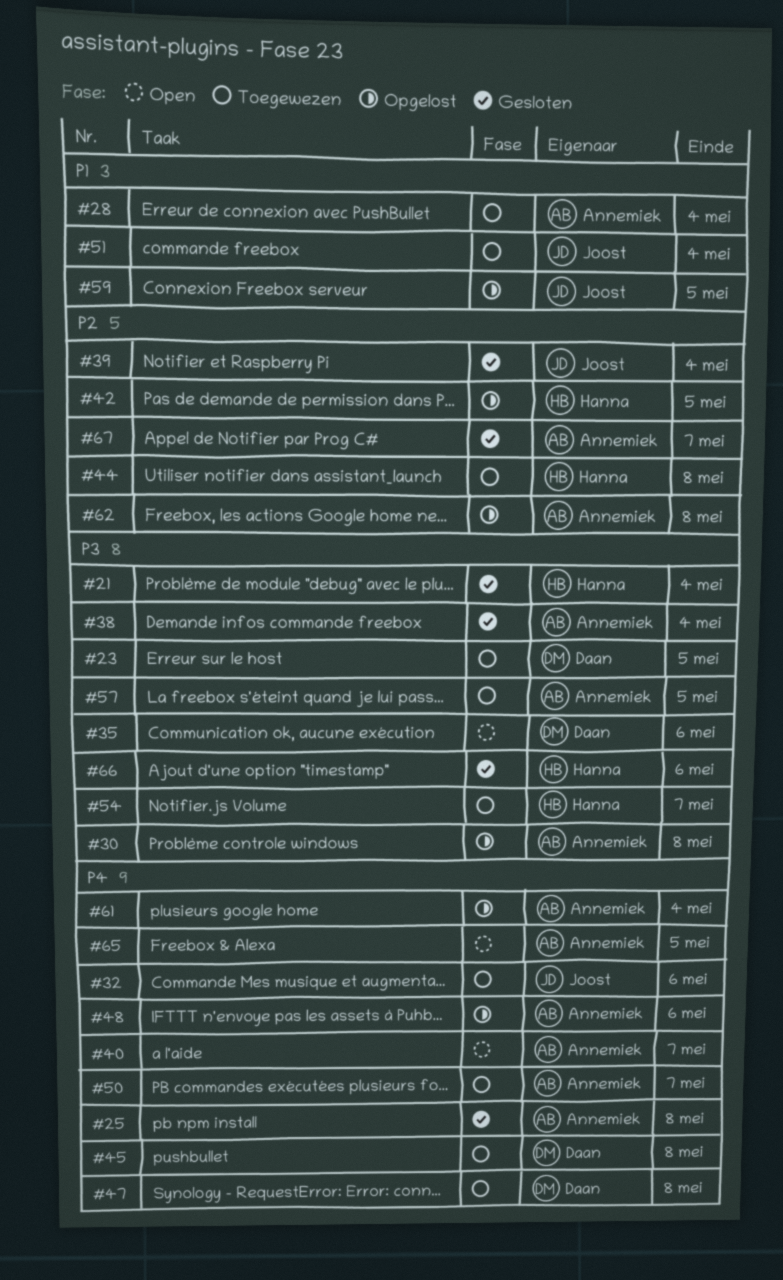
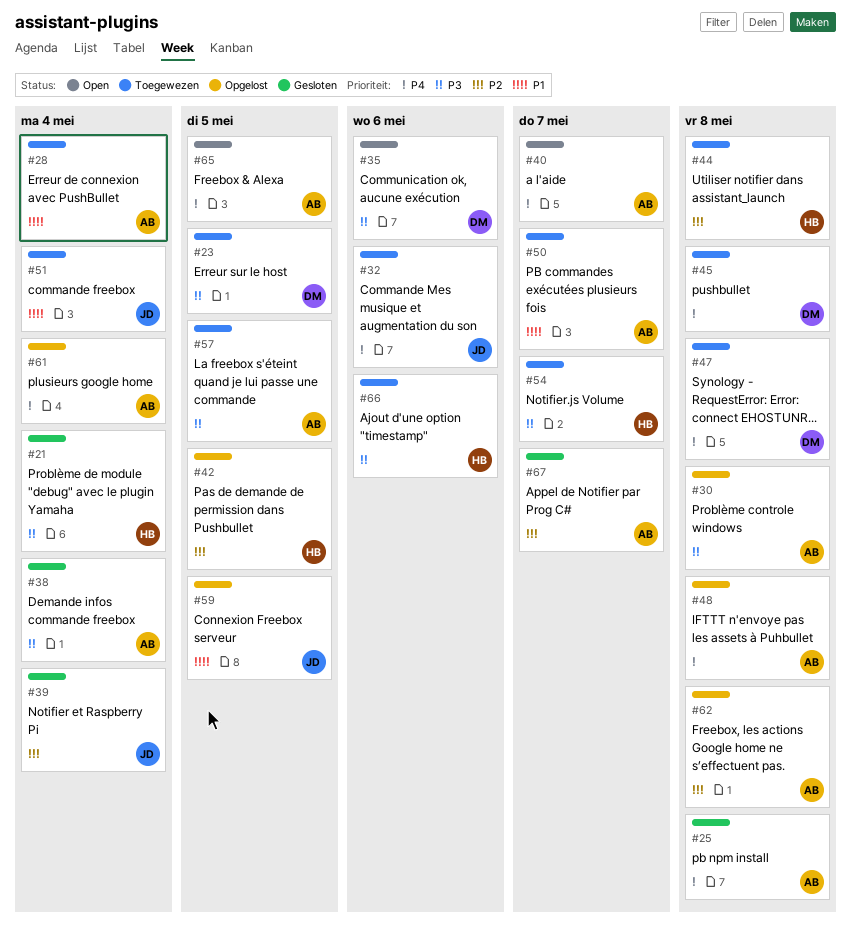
#48, due: May 6 -> May 8
#50, priority: P4 -> P1
#66, status: Gesloten -> Toegewezen

